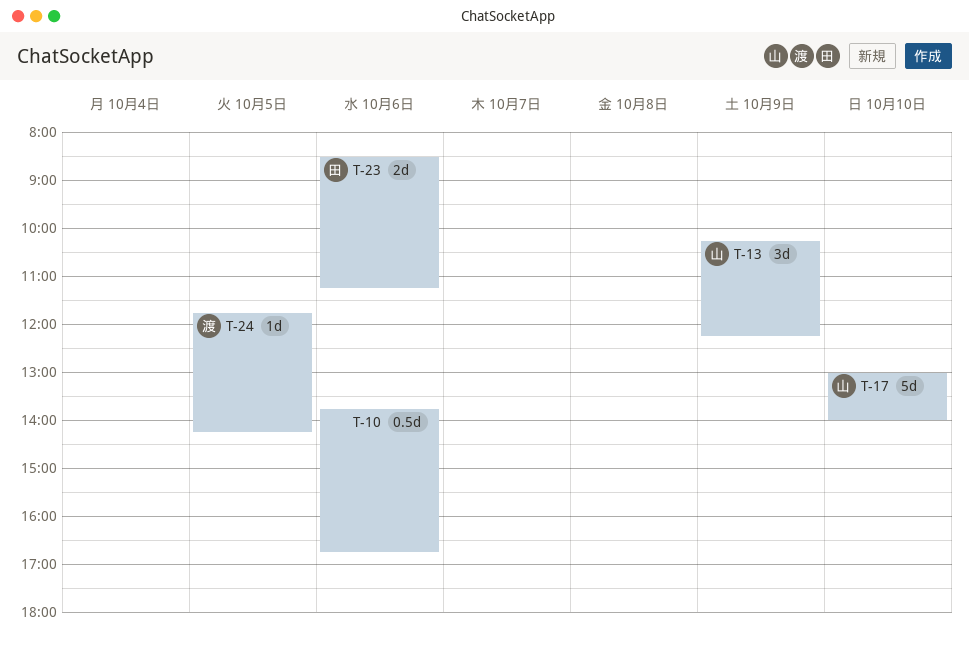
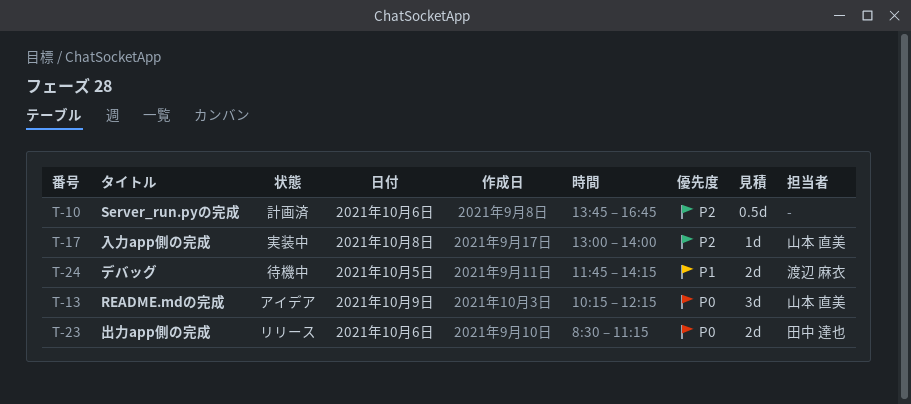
T-17, estimate: 5d -> 1d
T-17, day: Oct 10 -> Oct 8
T-24, estimate: 1d -> 2d

